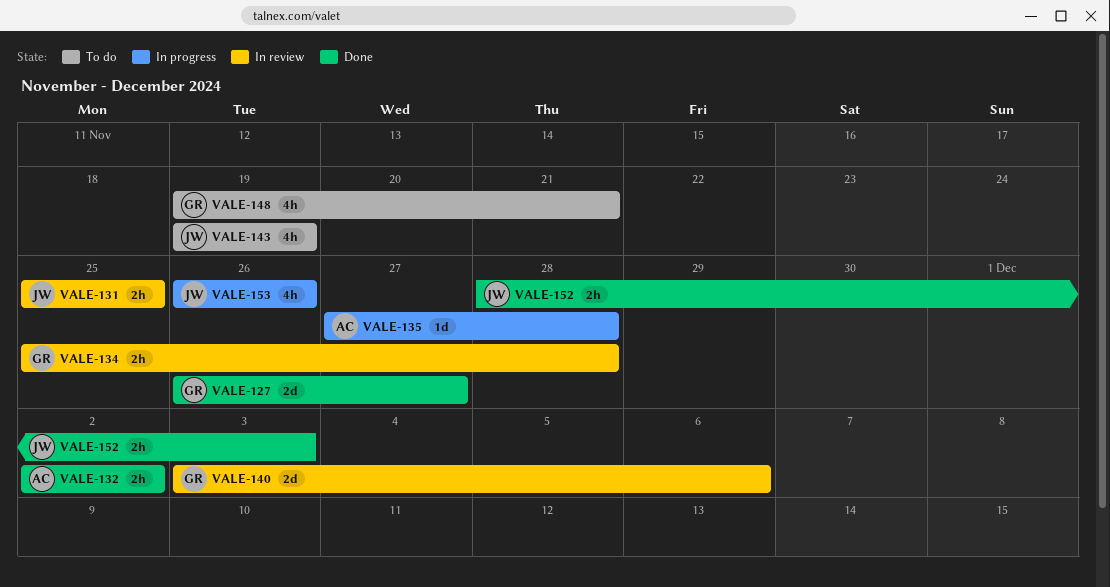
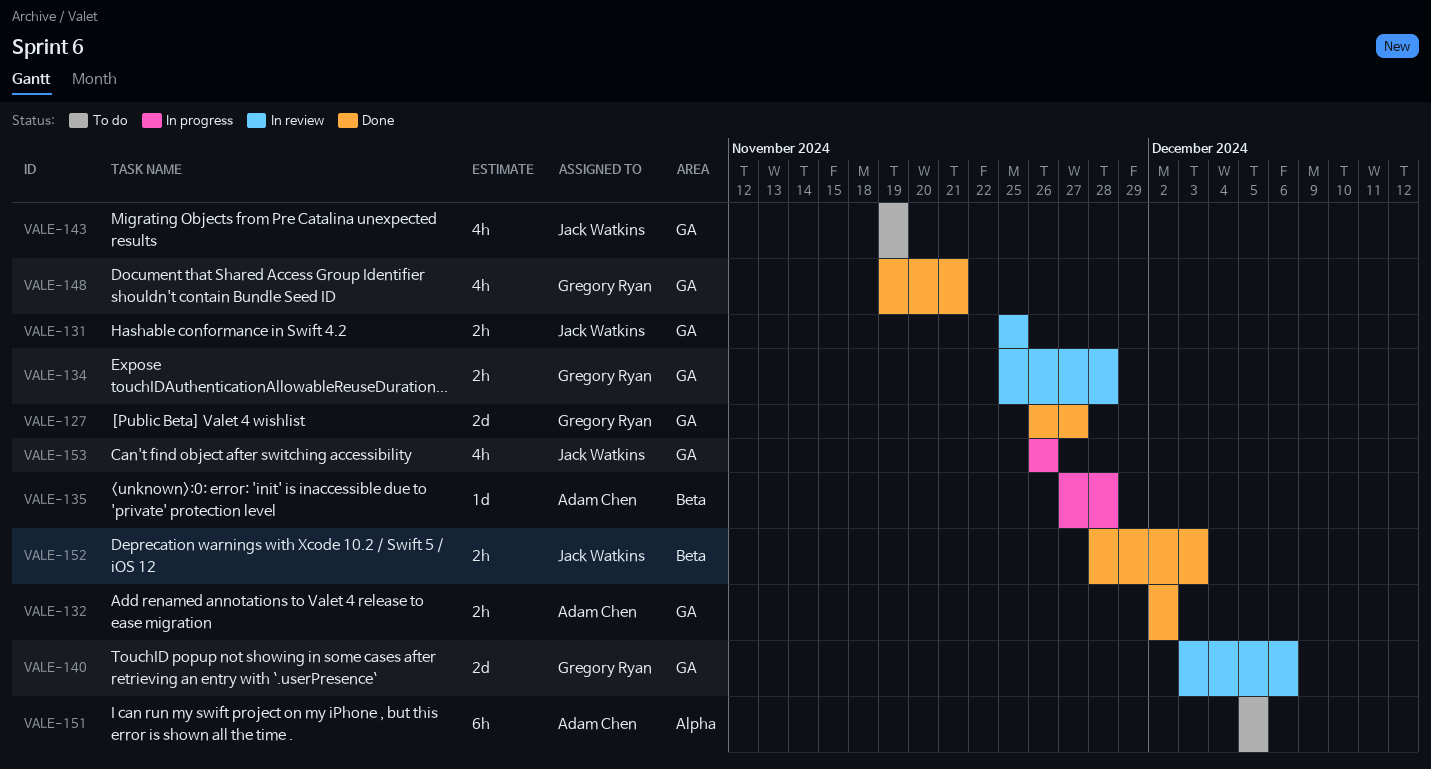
VALE-148, status: To do -> Done
VALE-151: none -> present

